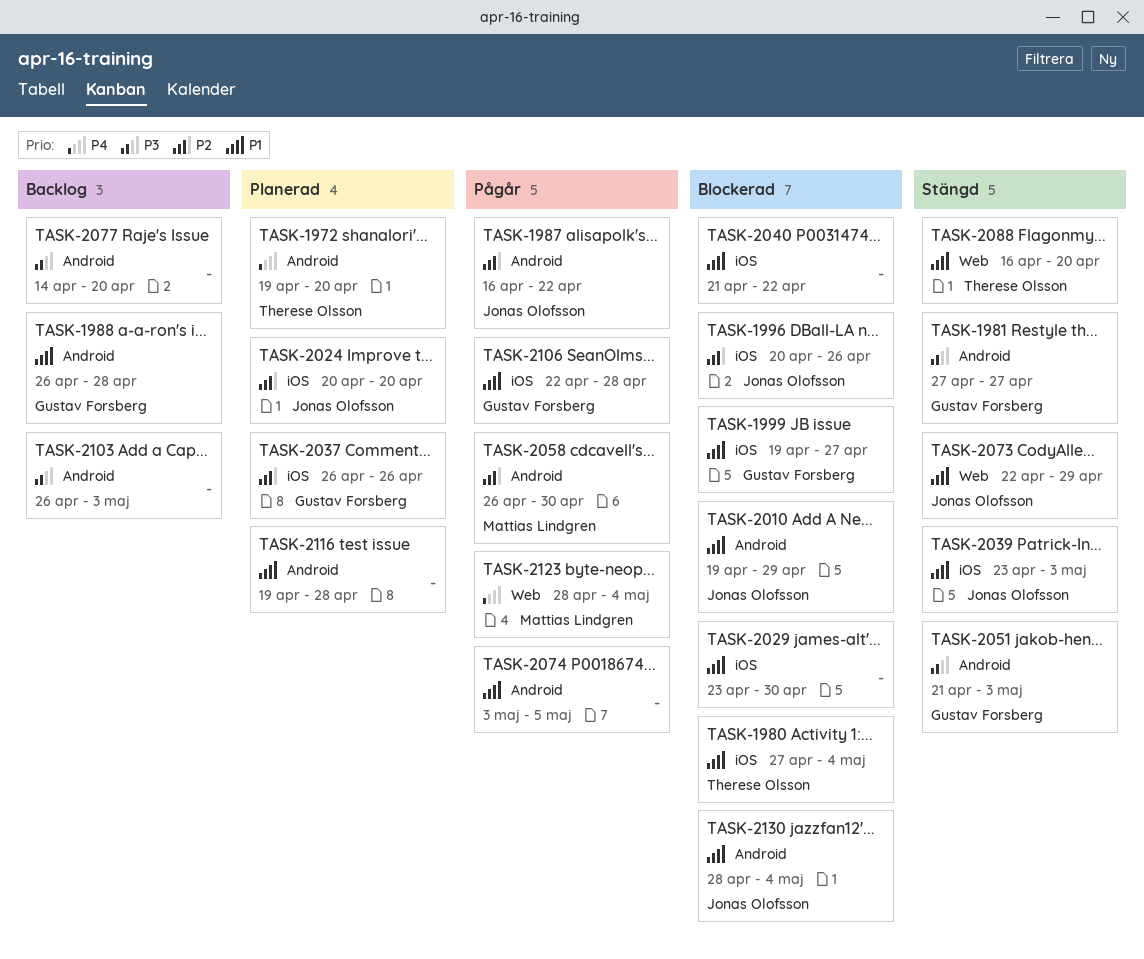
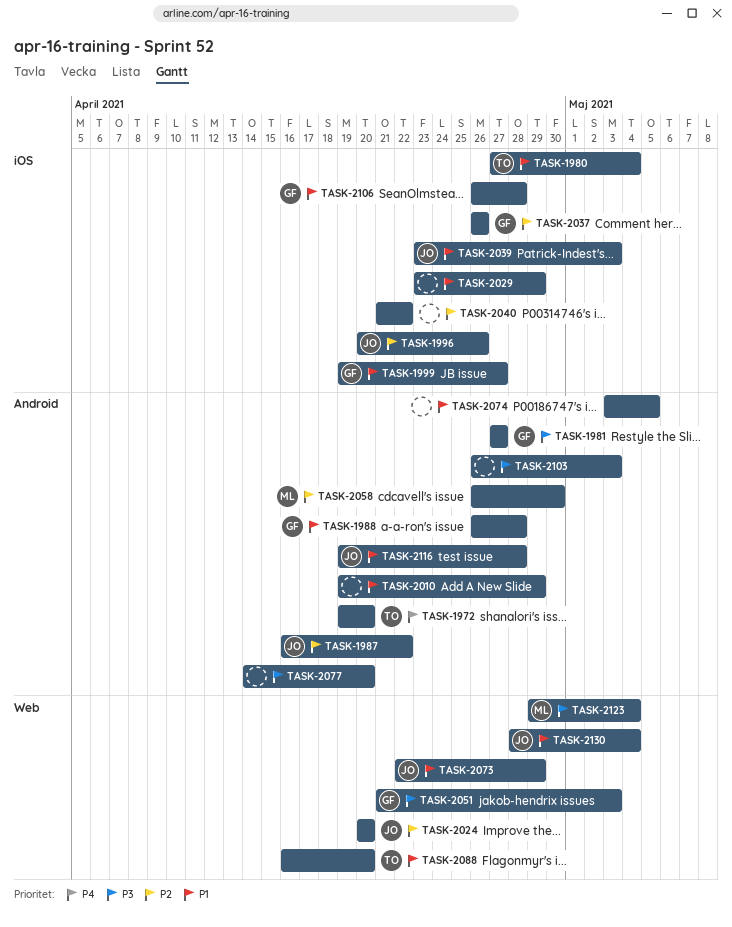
TASK-2010, owner: Jonas Olofsson -> none
TASK-2024, label: iOS -> Web
TASK-2029, due: Apr 30 -> Apr 29
TASK-2040, priority: P1 -> P2
TASK-2051, label: Android -> Web
TASK-2106, start: Apr 22 -> Apr 26
TASK-2116, owner: none -> Jonas Olofsson
TASK-2123, priority: P4 -> P3
TASK-2123, start: Apr 28 -> Apr 29
TASK-2130, label: Android -> Web

